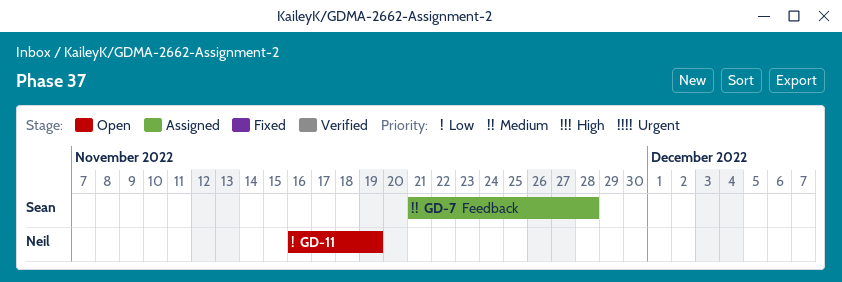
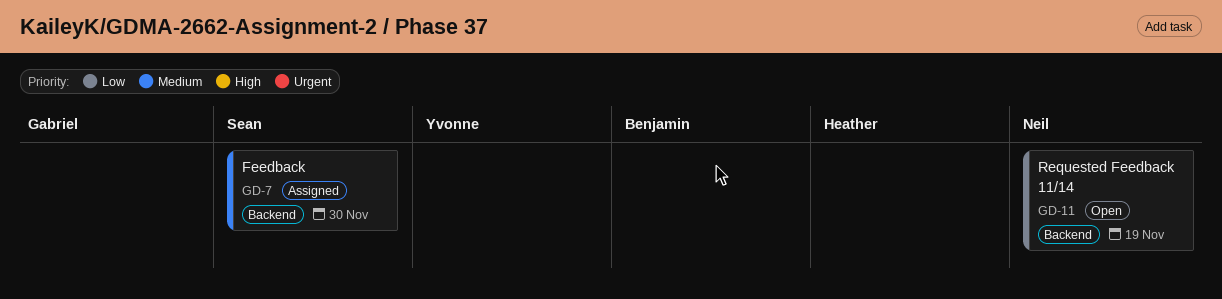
GD-7, due: Nov 28 -> Nov 30

